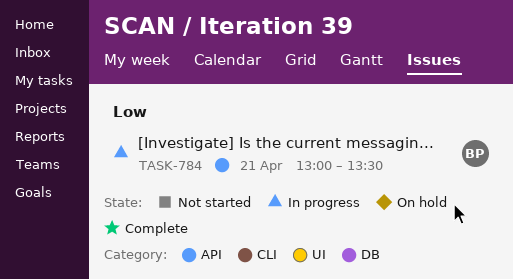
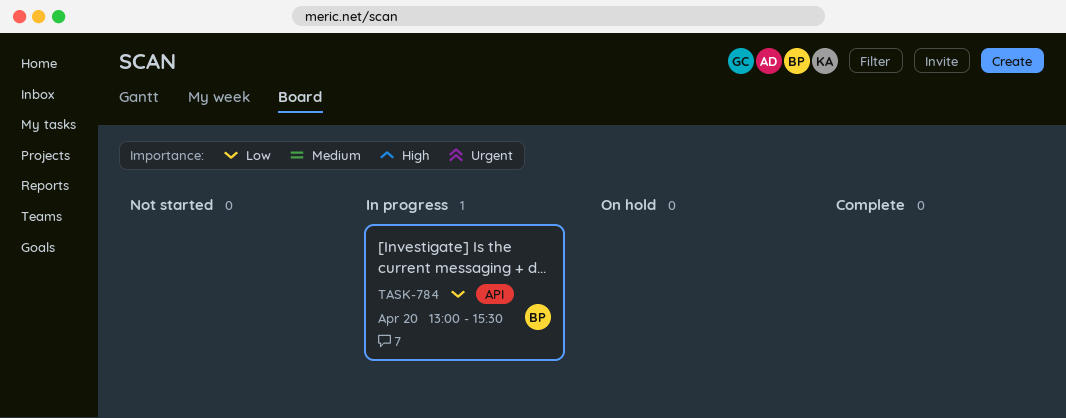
TASK-784, day: Apr 21 -> Apr 20
TASK-784, ends: 13:30 -> 15:30

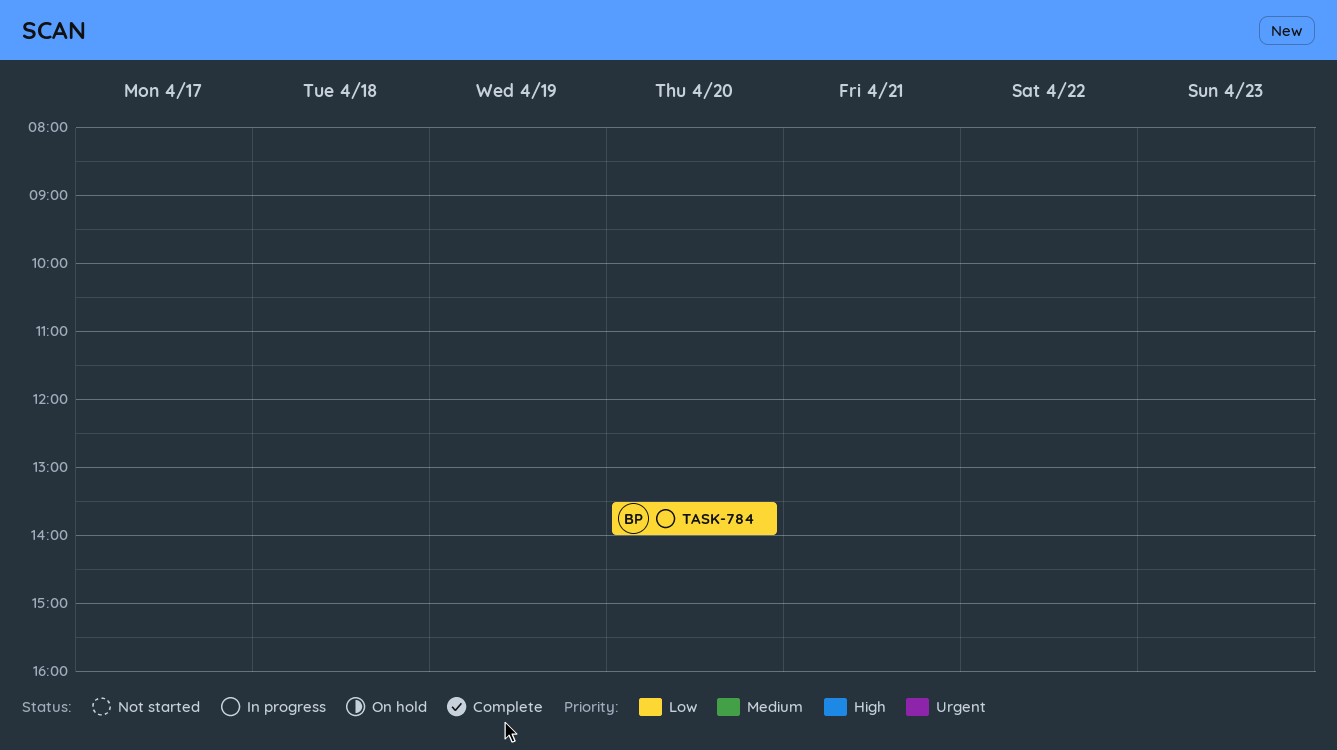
TASK-784, begins: 13:00 -> 13:30
TASK-784, ends: 15:30 -> 14:00

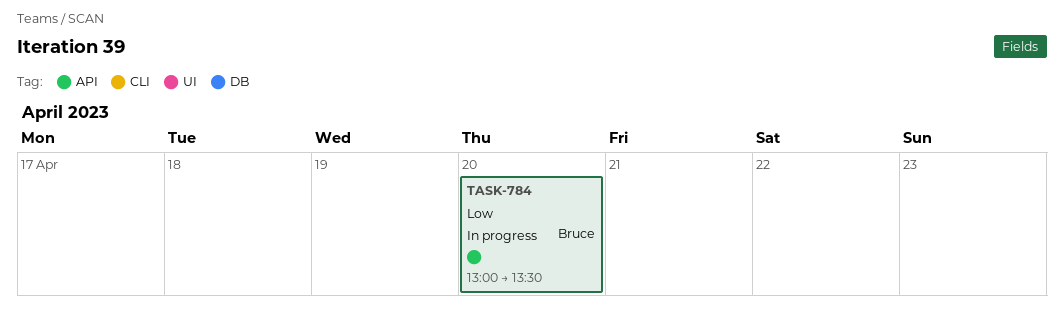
TASK-784, begins: 13:30 -> 13:00
TASK-784, ends: 14:00 -> 13:30

